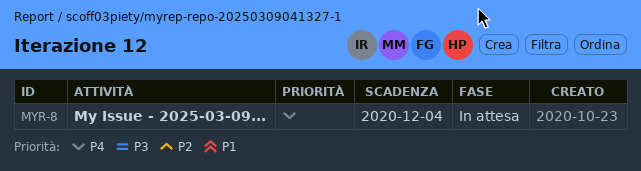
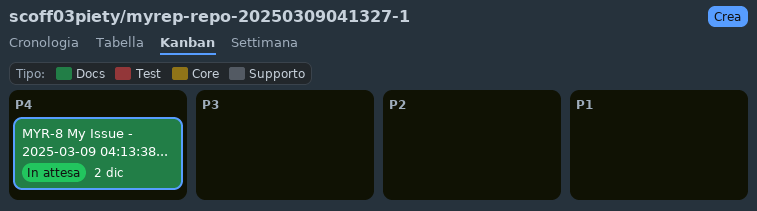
MYR-8, due: Dec 4 -> Dec 2

